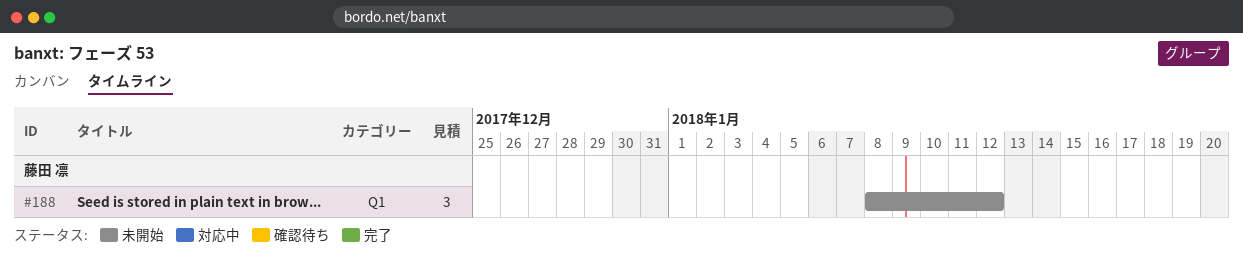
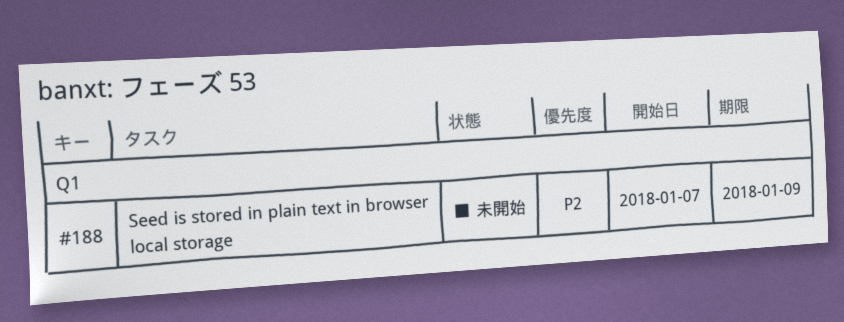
#188, start: Jan 8 -> Jan 7
#188, due: Jan 12 -> Jan 9

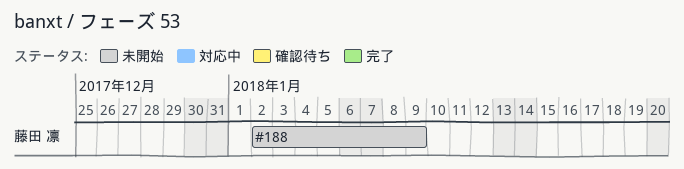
#188, start: Jan 7 -> Jan 2

